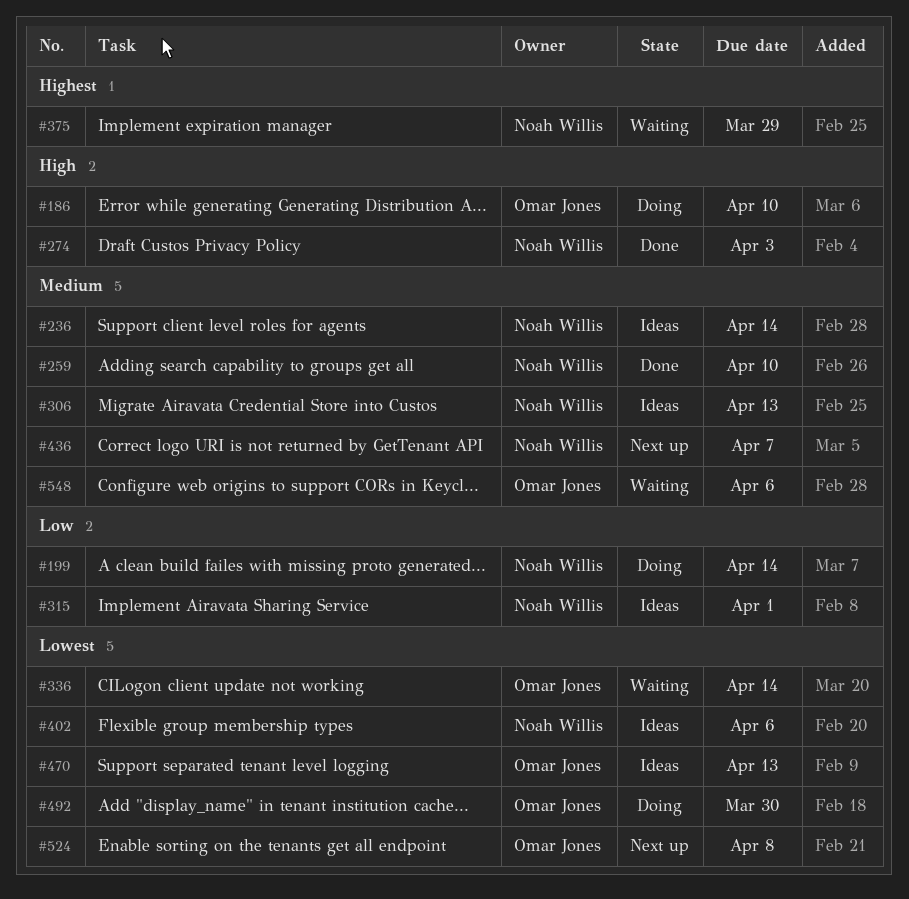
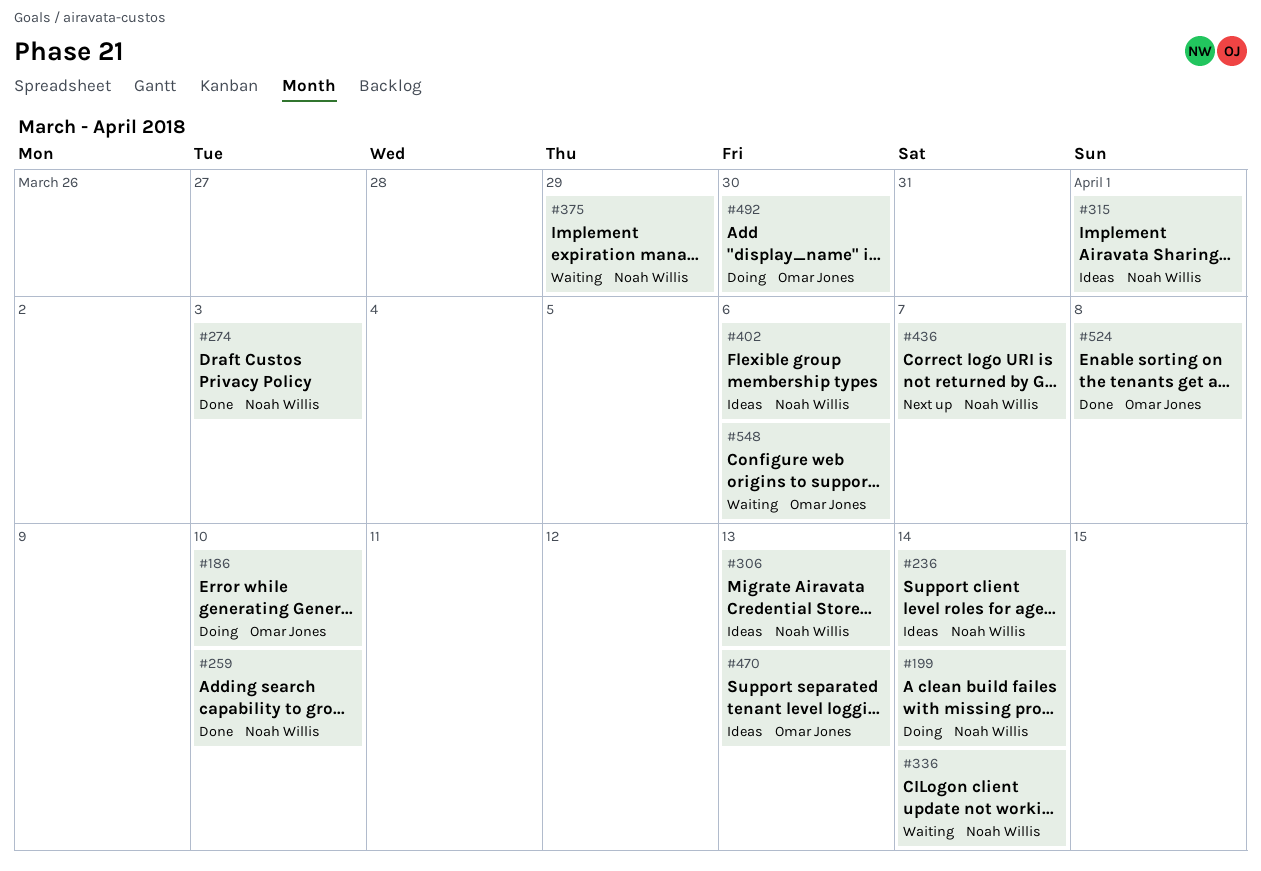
#336, owner: Omar Jones -> Noah Willis
#524, status: Next up -> Done

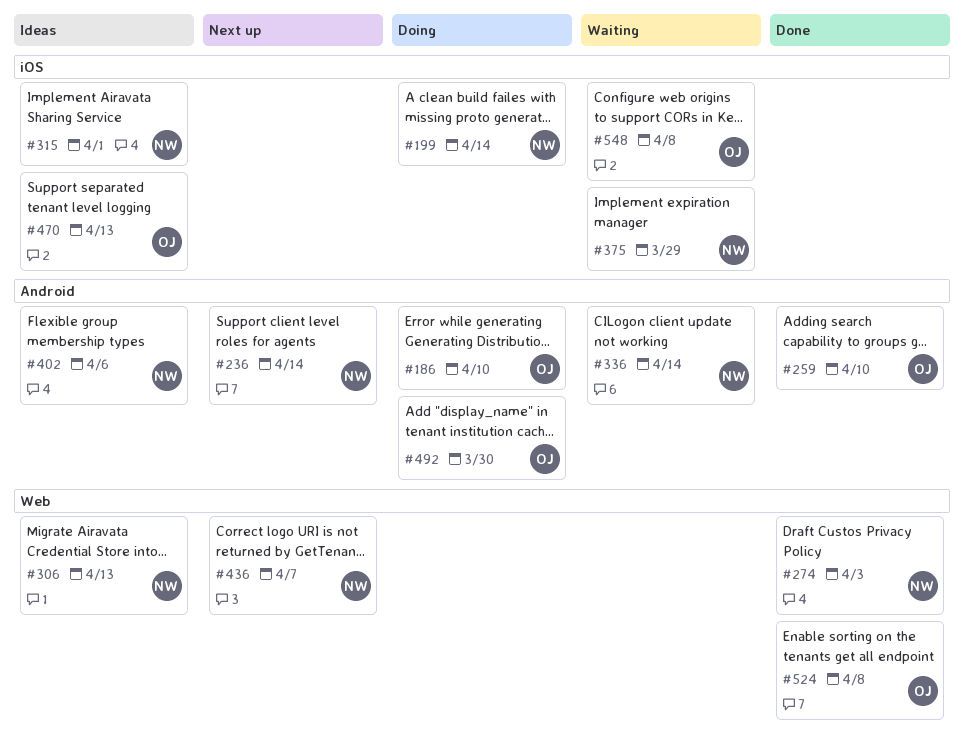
#236, status: Ideas -> Next up
#259, owner: Noah Willis -> Omar Jones
#548, due: Apr 6 -> Apr 8

